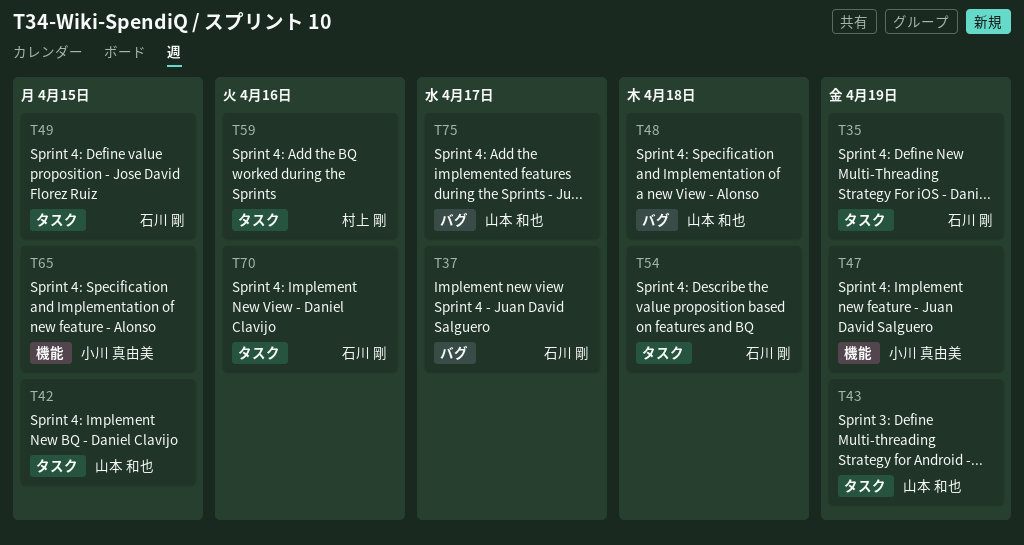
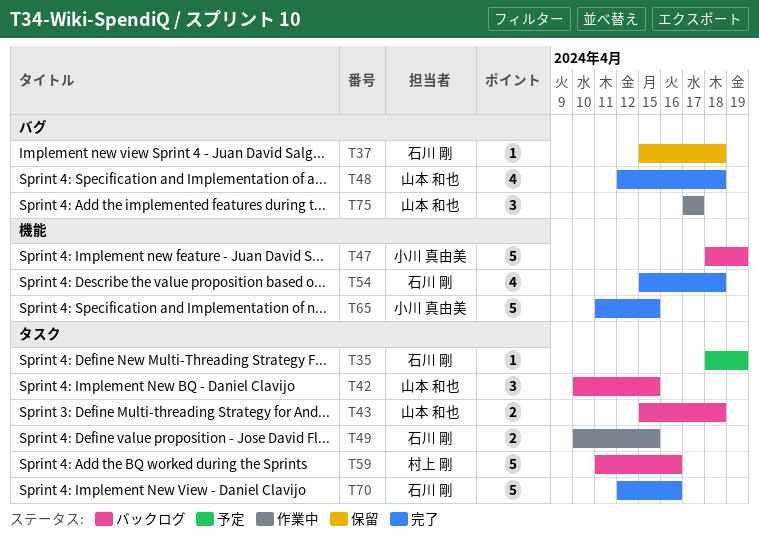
T37, due: Apr 17 -> Apr 18
T43, due: Apr 19 -> Apr 18
T54, label: タスク -> 機能

